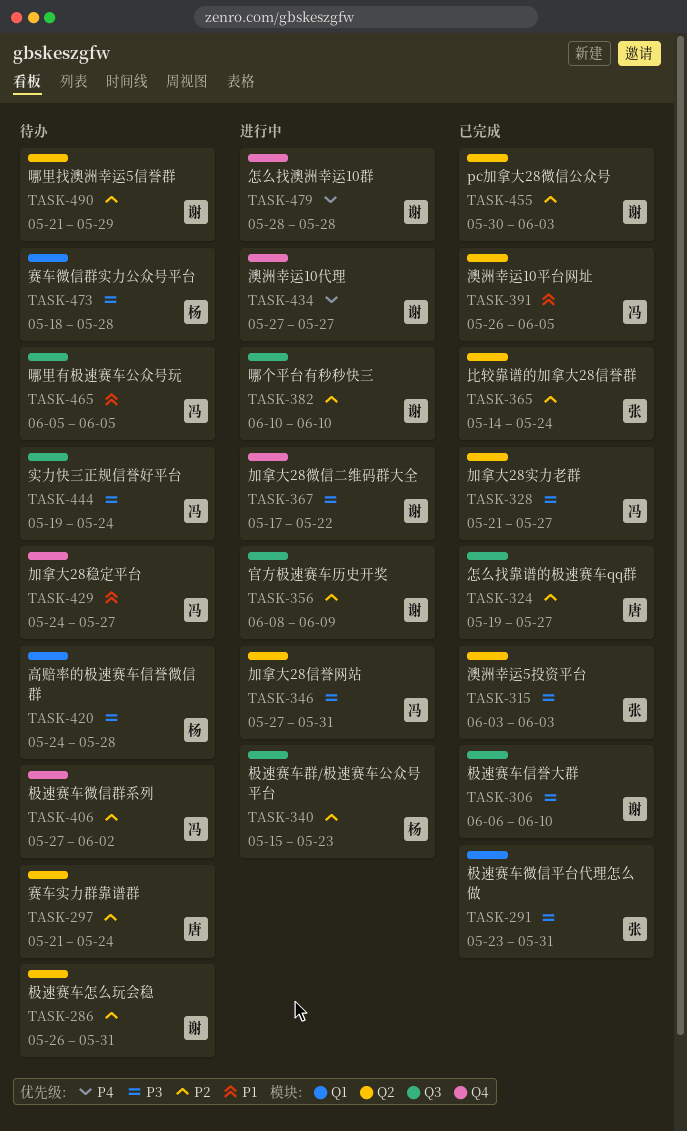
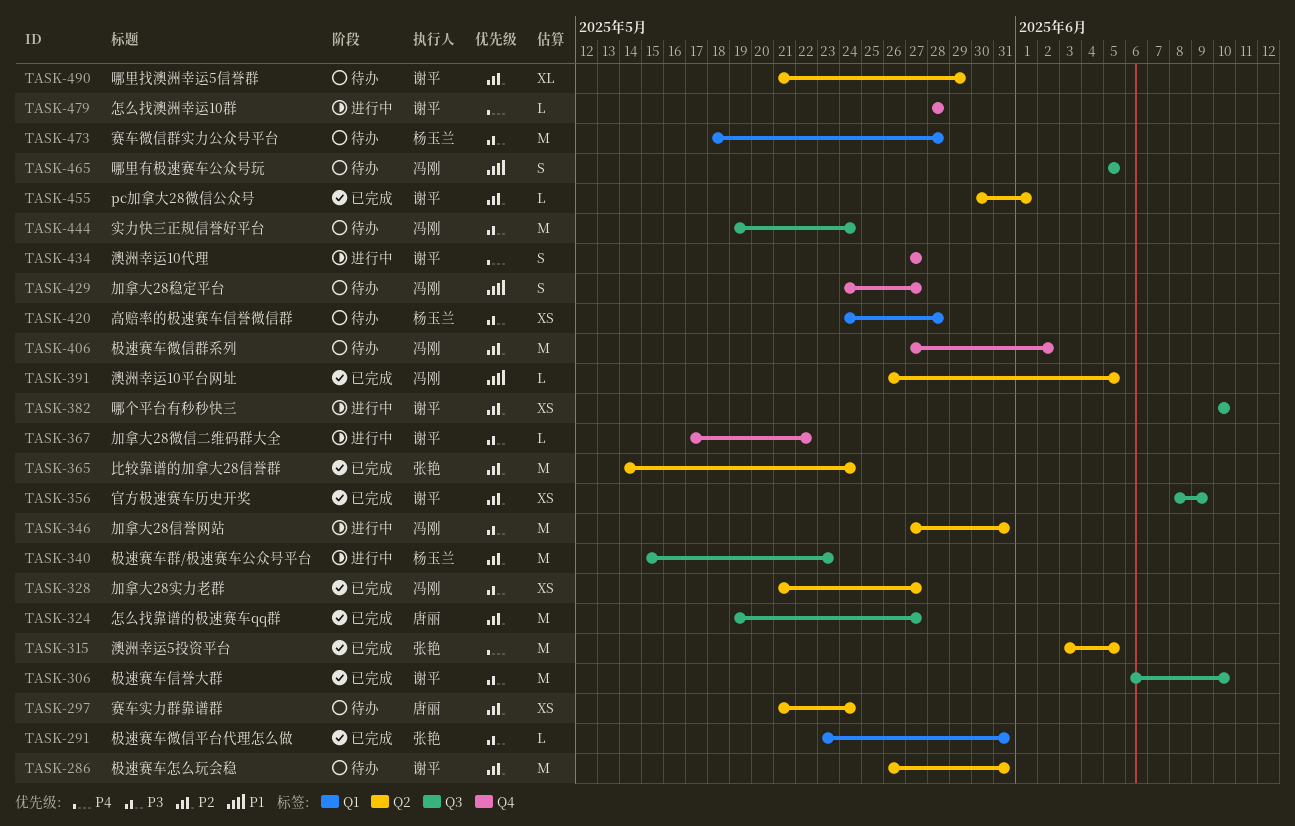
TASK-315, priority: P3 -> P4
TASK-315, due: Jun 3 -> Jun 5
TASK-356, status: 进行中 -> 已完成
TASK-455, due: Jun 3 -> Jun 1

